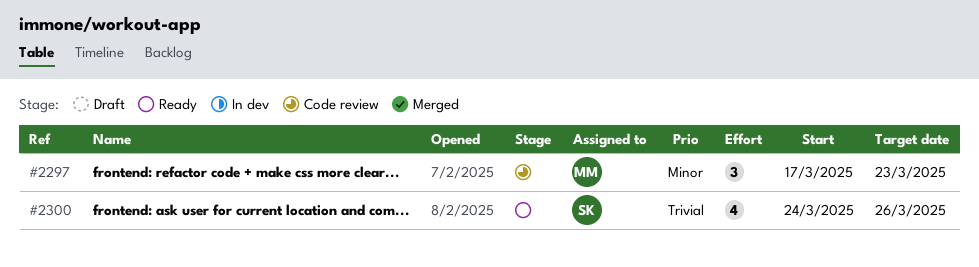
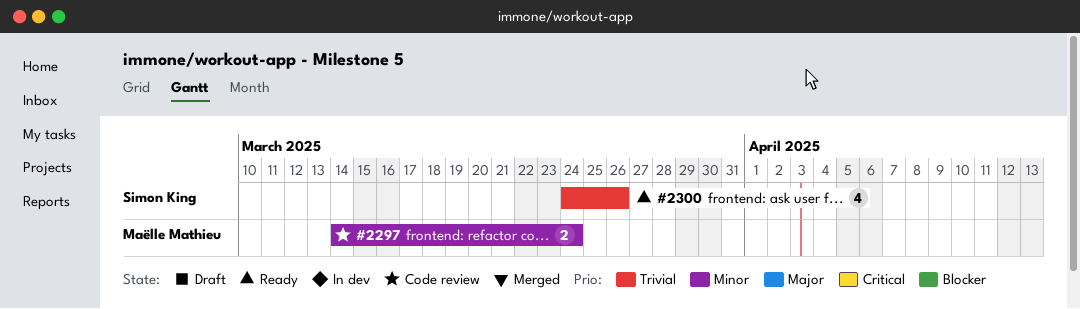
#2297, estimate: 3 -> 2
#2297, start: Mar 17 -> Mar 14
#2297, due: Mar 23 -> Mar 24

